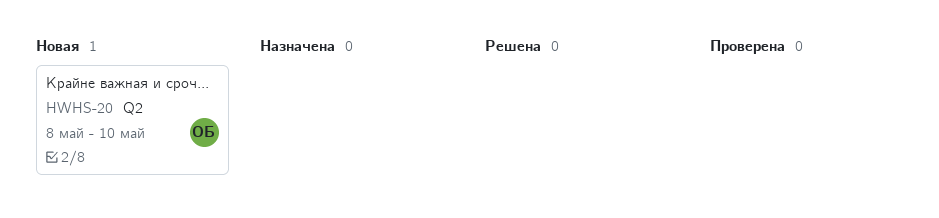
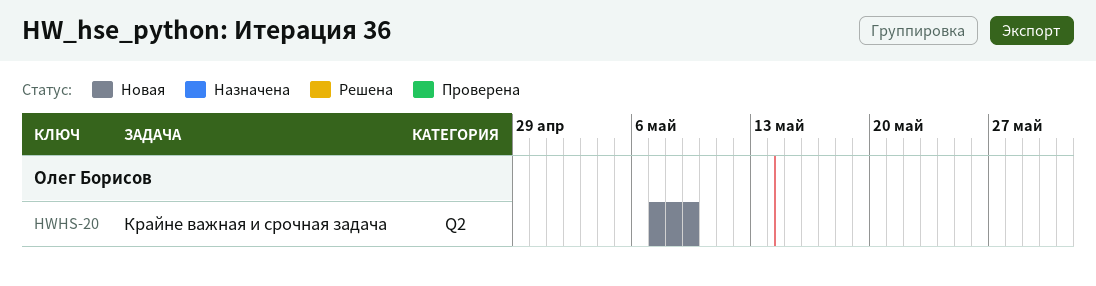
HWHS-20, start: May 8 -> May 7
HWHS-20, due: May 10 -> May 9

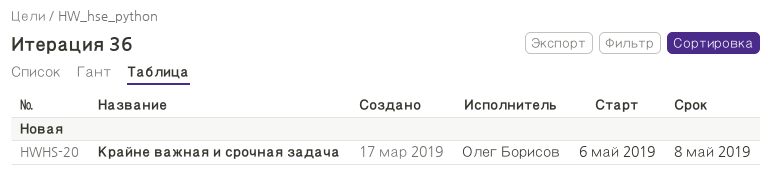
HWHS-20, start: May 7 -> May 6
HWHS-20, due: May 9 -> May 8

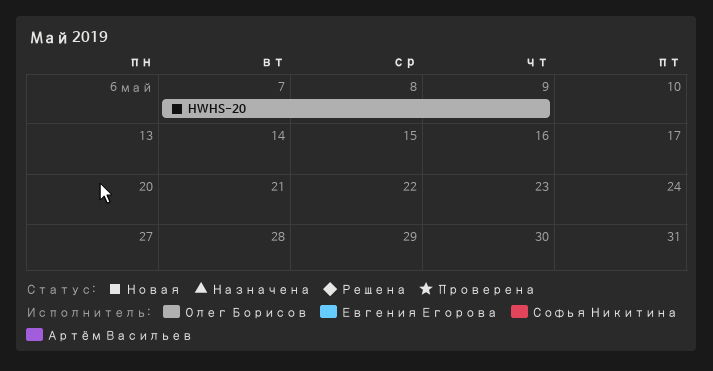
HWHS-20, start: May 6 -> May 7
HWHS-20, due: May 8 -> May 9

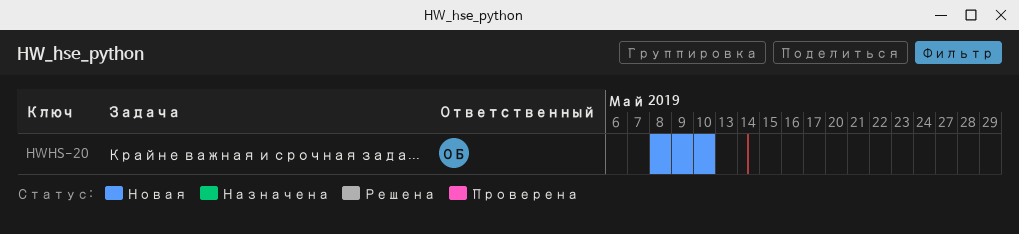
HWHS-20, start: May 7 -> May 8
HWHS-20, due: May 9 -> May 10

